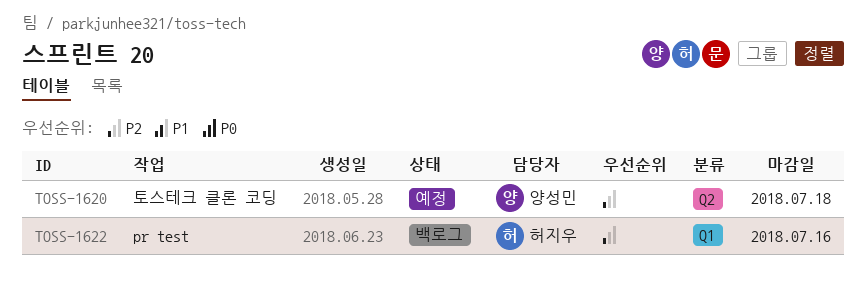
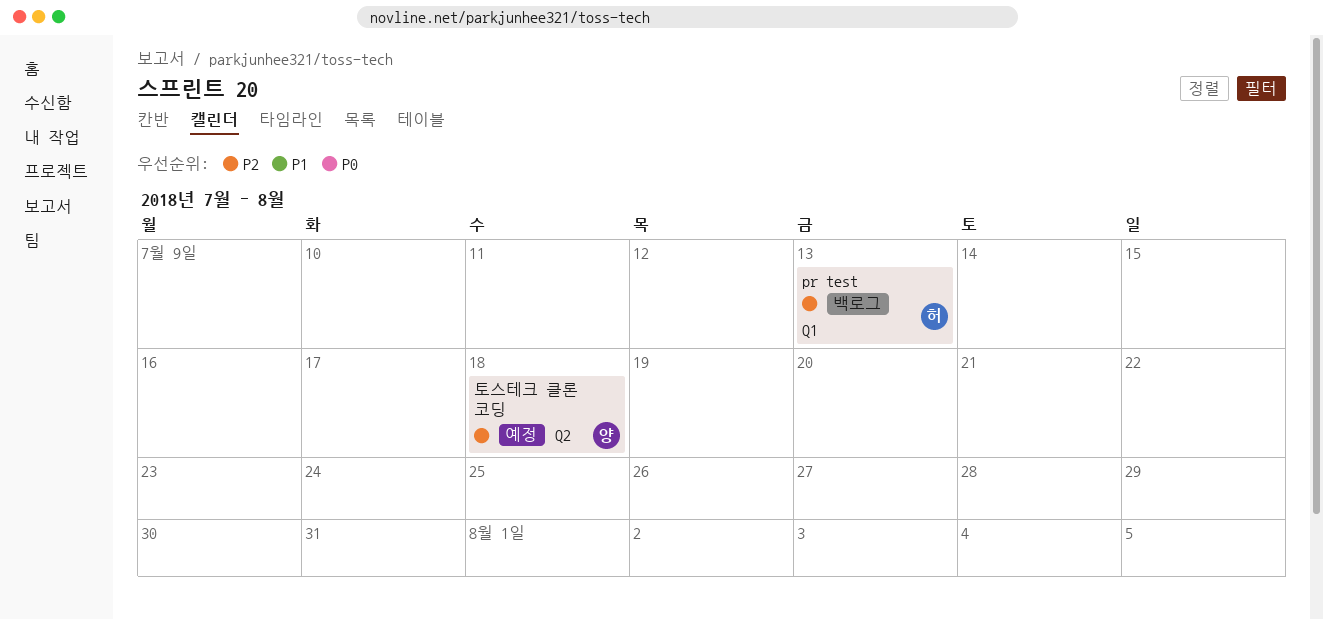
pr test, due: Jul 16 -> Jul 13

